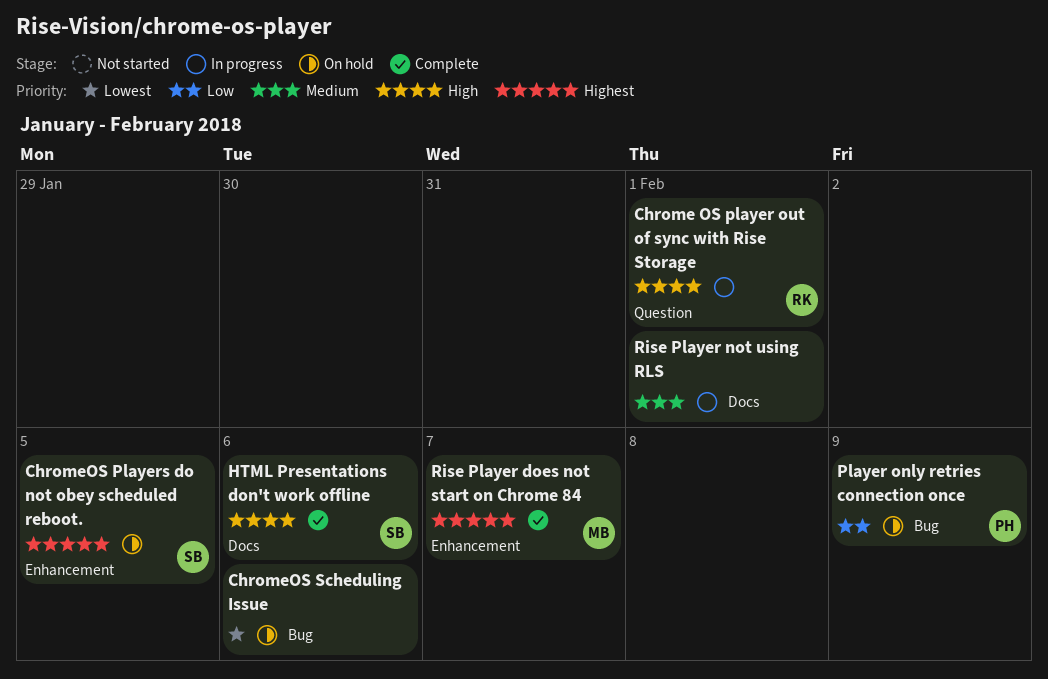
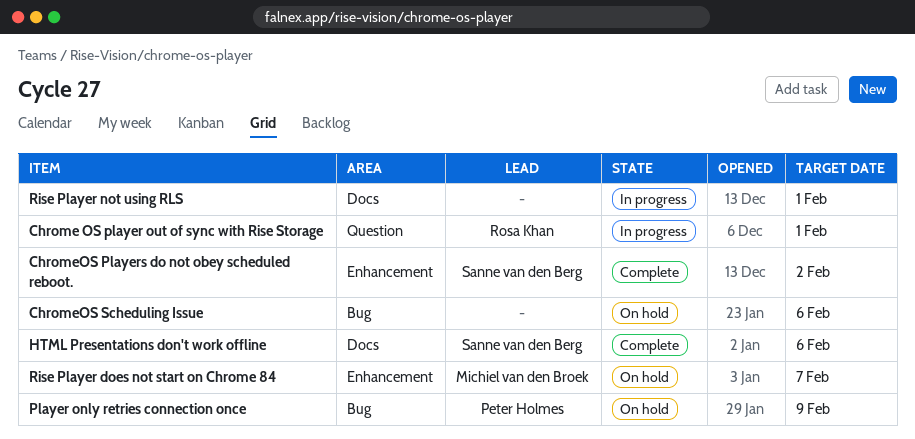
ChromeOS Players do not obey scheduled reboot., status: On hold -> Complete
ChromeOS Players do not obey scheduled reboot., due: Feb 5 -> Feb 2
Rise Player does not start on Chrome 84, status: Complete -> On hold

